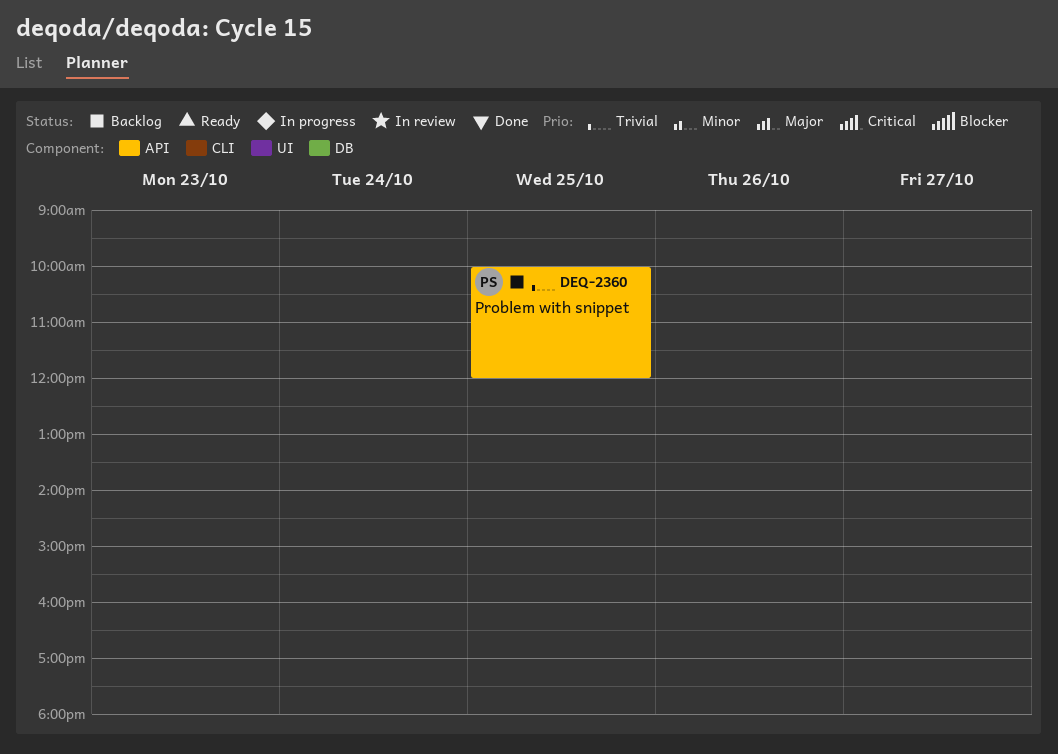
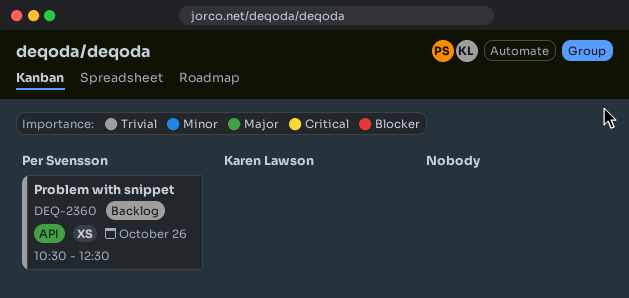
DEQ-2360, day: Oct 25 -> Oct 26
DEQ-2360, begins: 10:00 -> 10:30
DEQ-2360, ends: 12:00 -> 12:30

